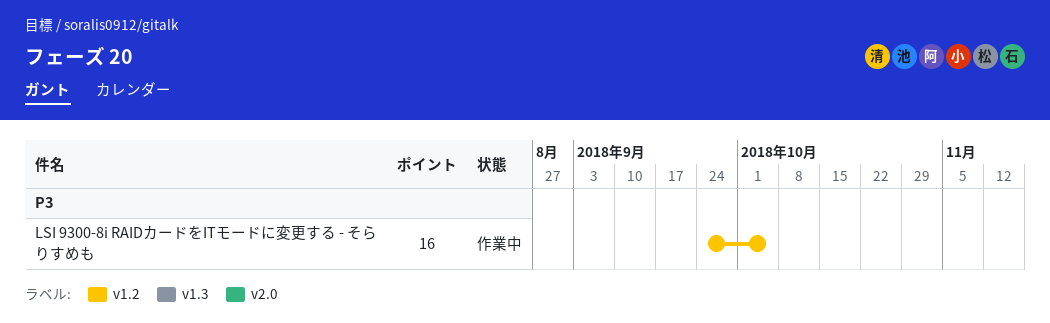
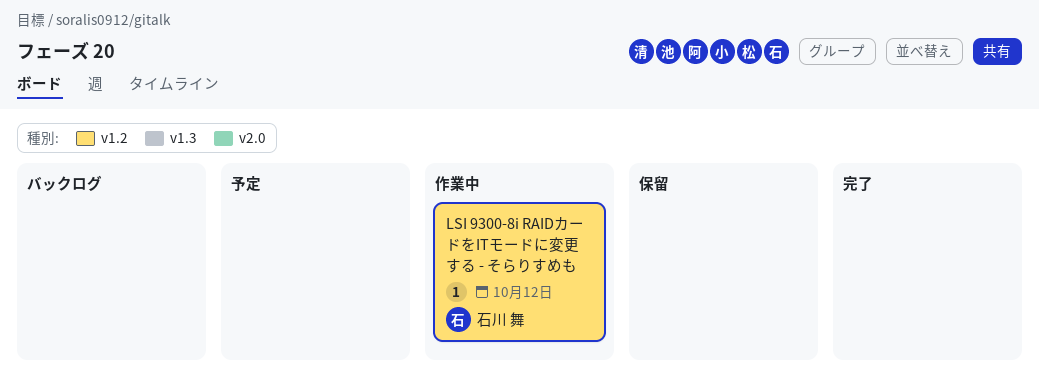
LSI 9300-8i RAIDカードをITモードに変更する - そらりすめも, estimate: 16 -> 1
LSI 9300-8i RAIDカードをITモードに変更する - そらりすめも, due: Oct 5 -> Oct 12

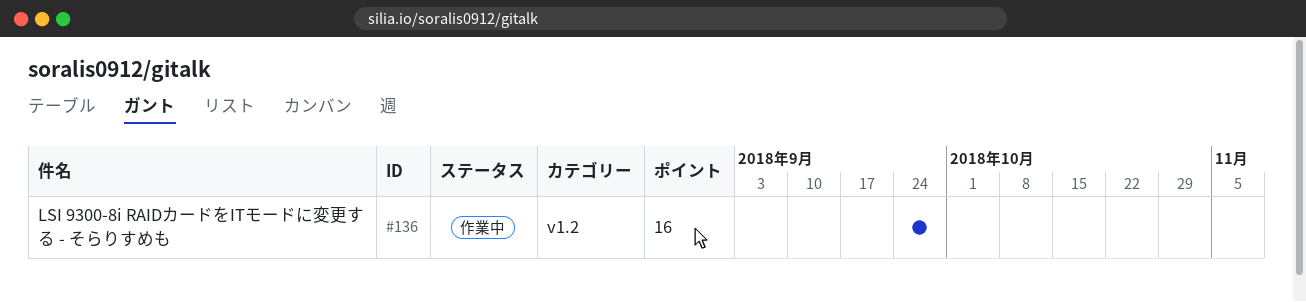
LSI 9300-8i RAIDカードをITモードに変更する - そらりすめも, estimate: 1 -> 16
LSI 9300-8i RAIDカードをITモードに変更する - そらりすめも, due: Oct 12 -> Sep 28

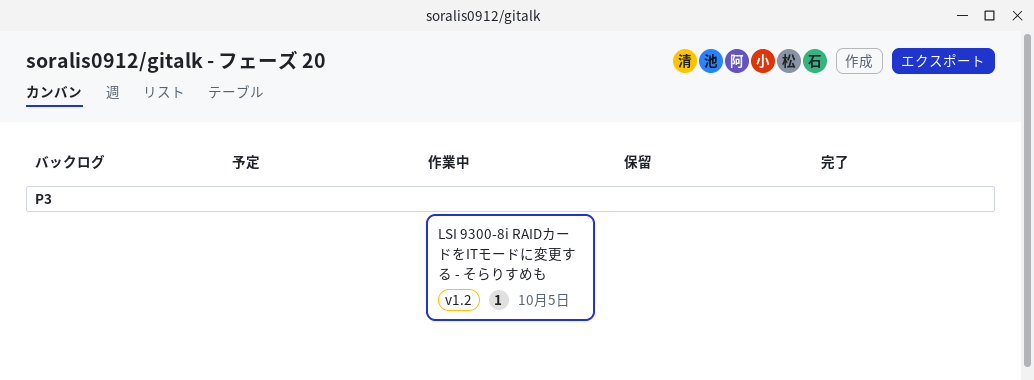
LSI 9300-8i RAIDカードをITモードに変更する - そらりすめも, estimate: 16 -> 1
LSI 9300-8i RAIDカードをITモードに変更する - そらりすめも, due: Sep 28 -> Oct 5

